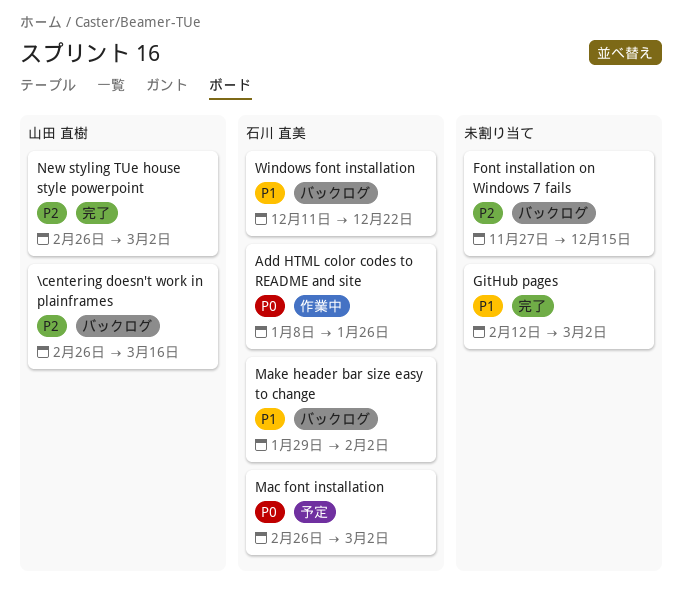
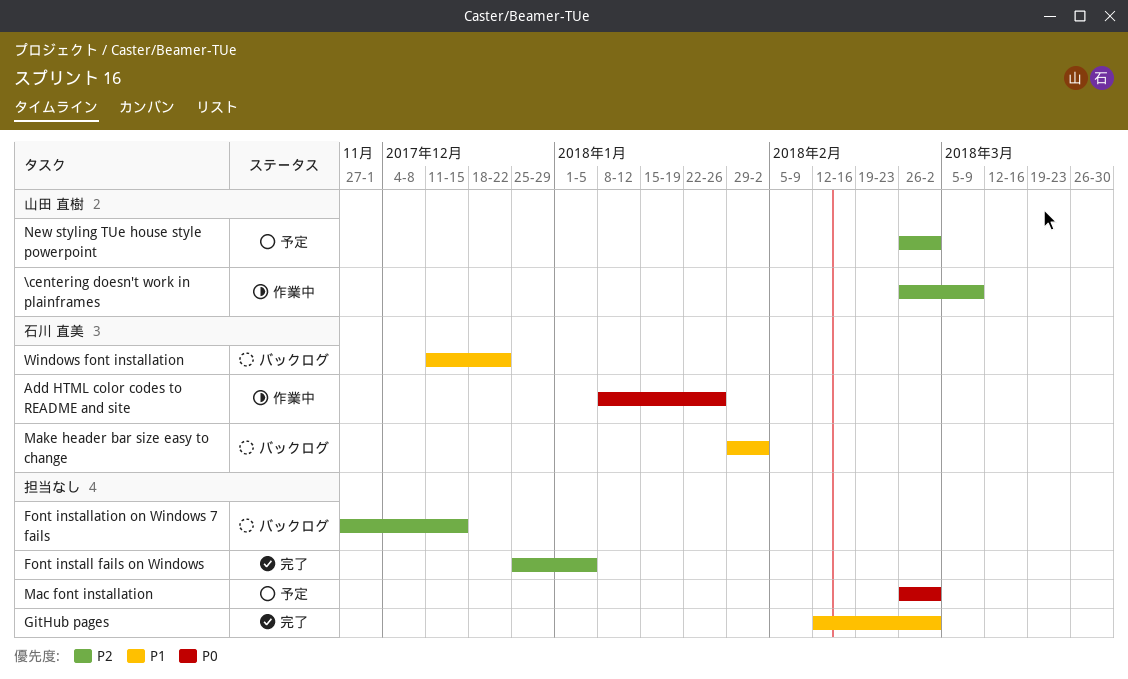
\centering doesn't work in plainframes, status: バックログ -> 作業中
\centering doesn't work in plainframes, due: Mar 16 -> Mar 9
Font install fails on Windows: none -> present
Mac font installation, owner: 石川 直美 -> none
New styling TUe house style powerpoint, status: 完了 -> 予定

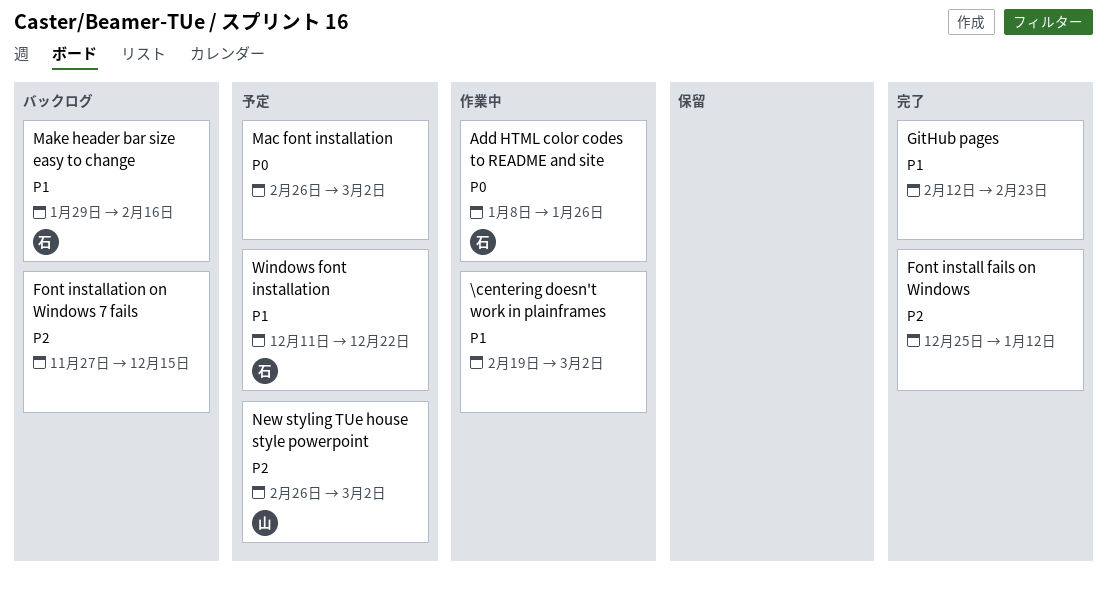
\centering doesn't work in plainframes, owner: 山田 直樹 -> none
\centering doesn't work in plainframes, priority: P2 -> P1
\centering doesn't work in plainframes, start: Feb 26 -> Feb 19
\centering doesn't work in plainframes, due: Mar 9 -> Mar 2
Font install fails on Windows, due: Jan 5 -> Jan 12
GitHub pages, due: Mar 2 -> Feb 23
Make header bar size easy to change, due: Feb 2 -> Feb 16
Windows font installation, status: バックログ -> 予定

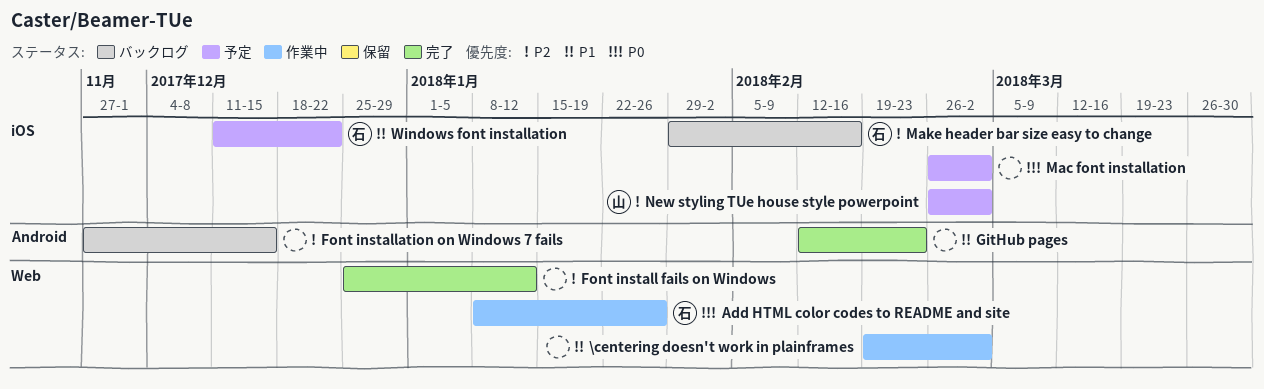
Make header bar size easy to change, priority: P1 -> P2

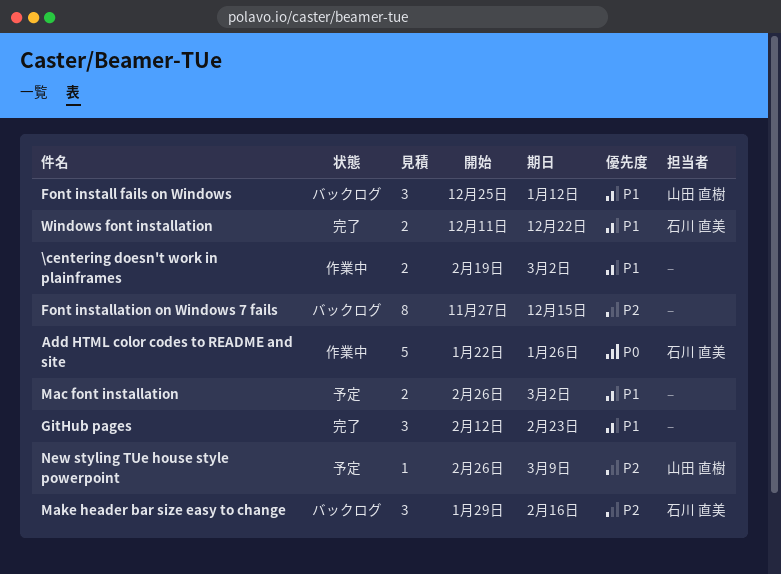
Add HTML color codes to README and site, start: Jan 8 -> Jan 22
Font install fails on Windows, status: 完了 -> バックログ
Font install fails on Windows, owner: none -> 山田 直樹
Font install fails on Windows, priority: P2 -> P1
Mac font installation, priority: P0 -> P1
New styling TUe house style powerpoint, due: Mar 2 -> Mar 9
Windows font installation, status: 予定 -> 完了

